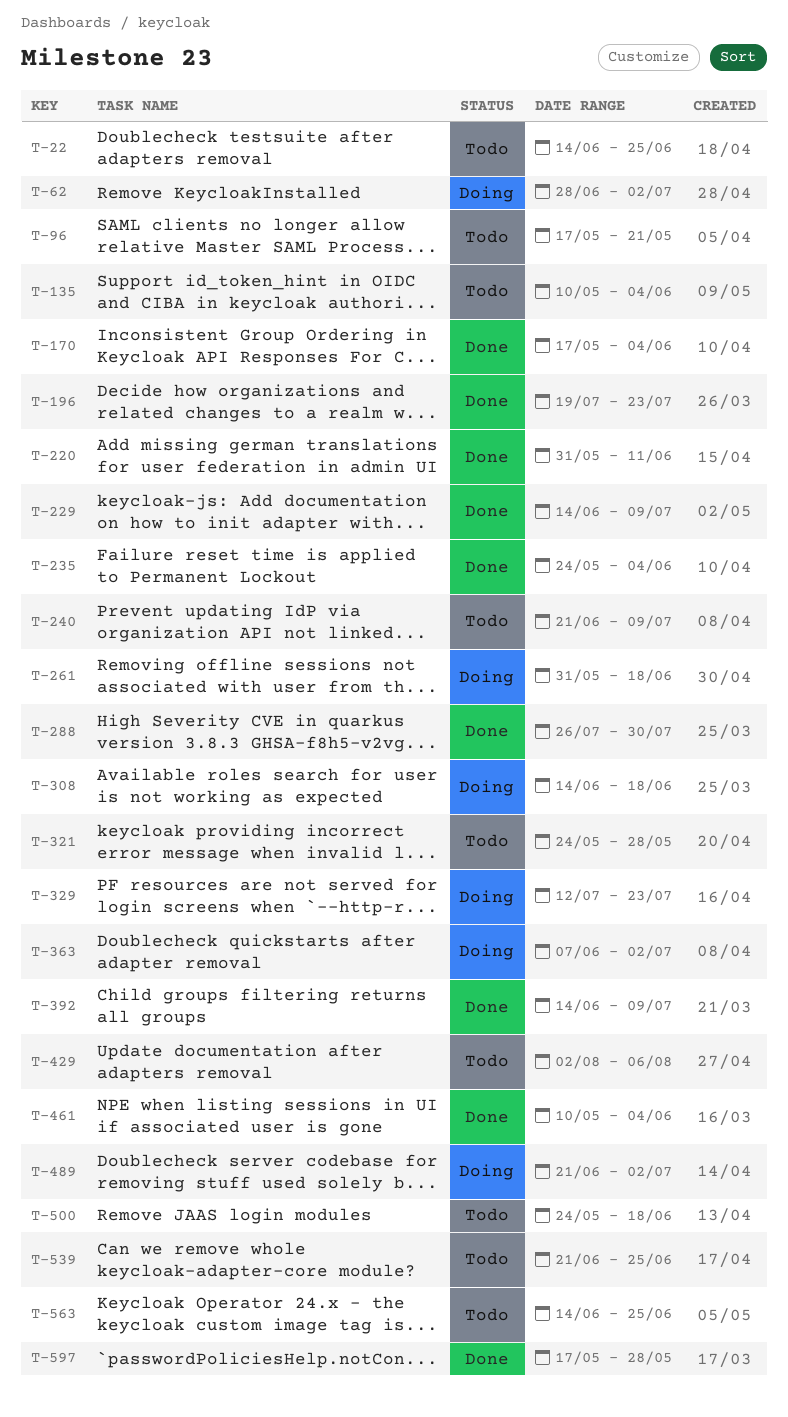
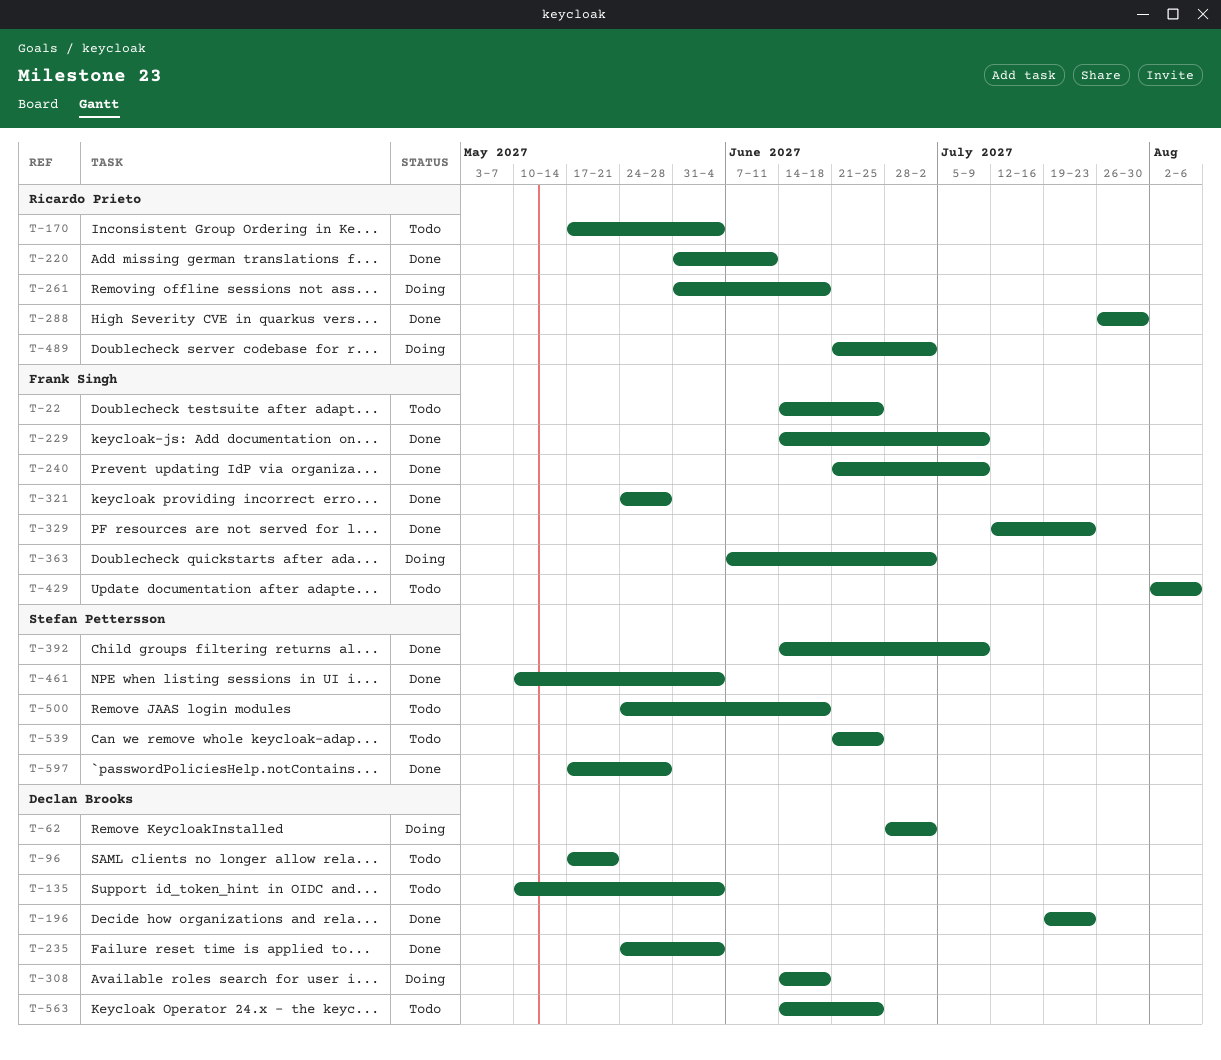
T-170, status: Done -> Todo
T-240, status: Todo -> Done
T-321, status: Todo -> Done
T-329, status: Doing -> Done

